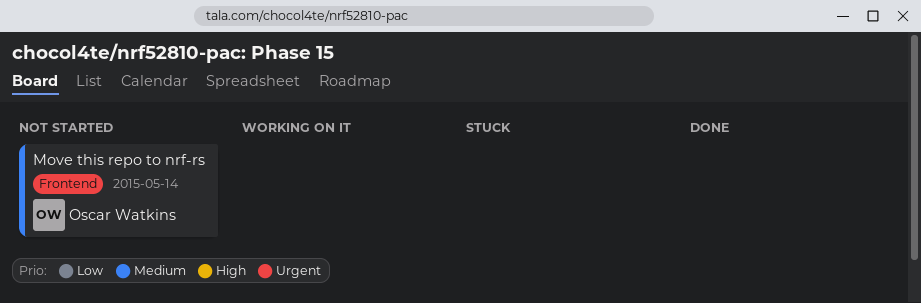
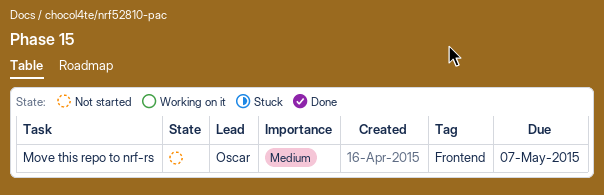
Move this repo to nrf-rs, due: May 14 -> May 7

